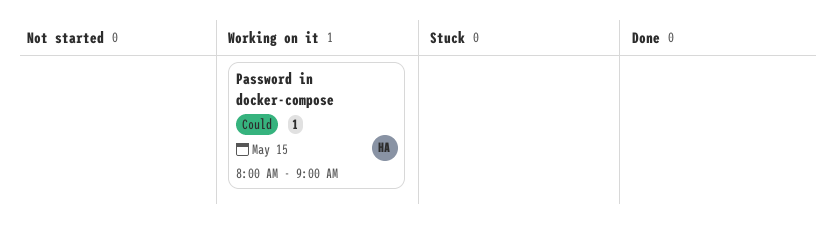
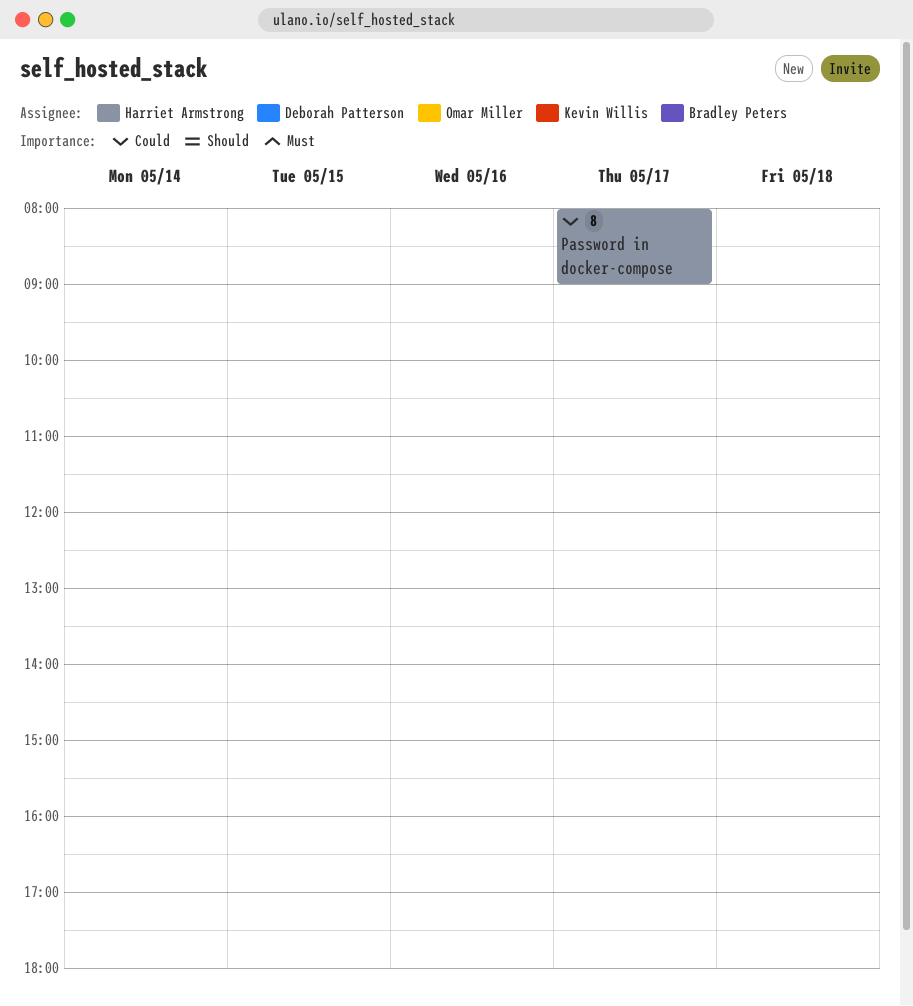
Password in docker-compose, estimate: 1 -> 8
Password in docker-compose, day: May 15 -> May 17

